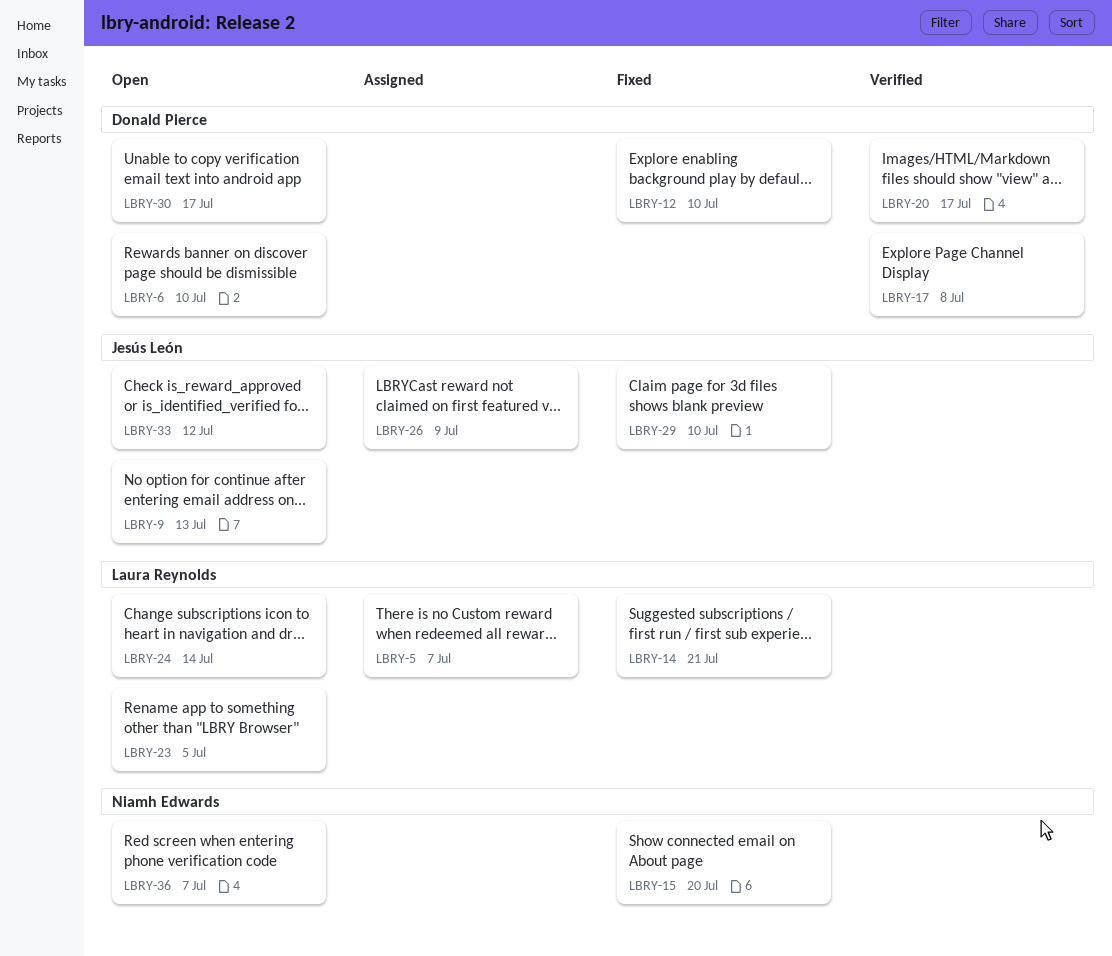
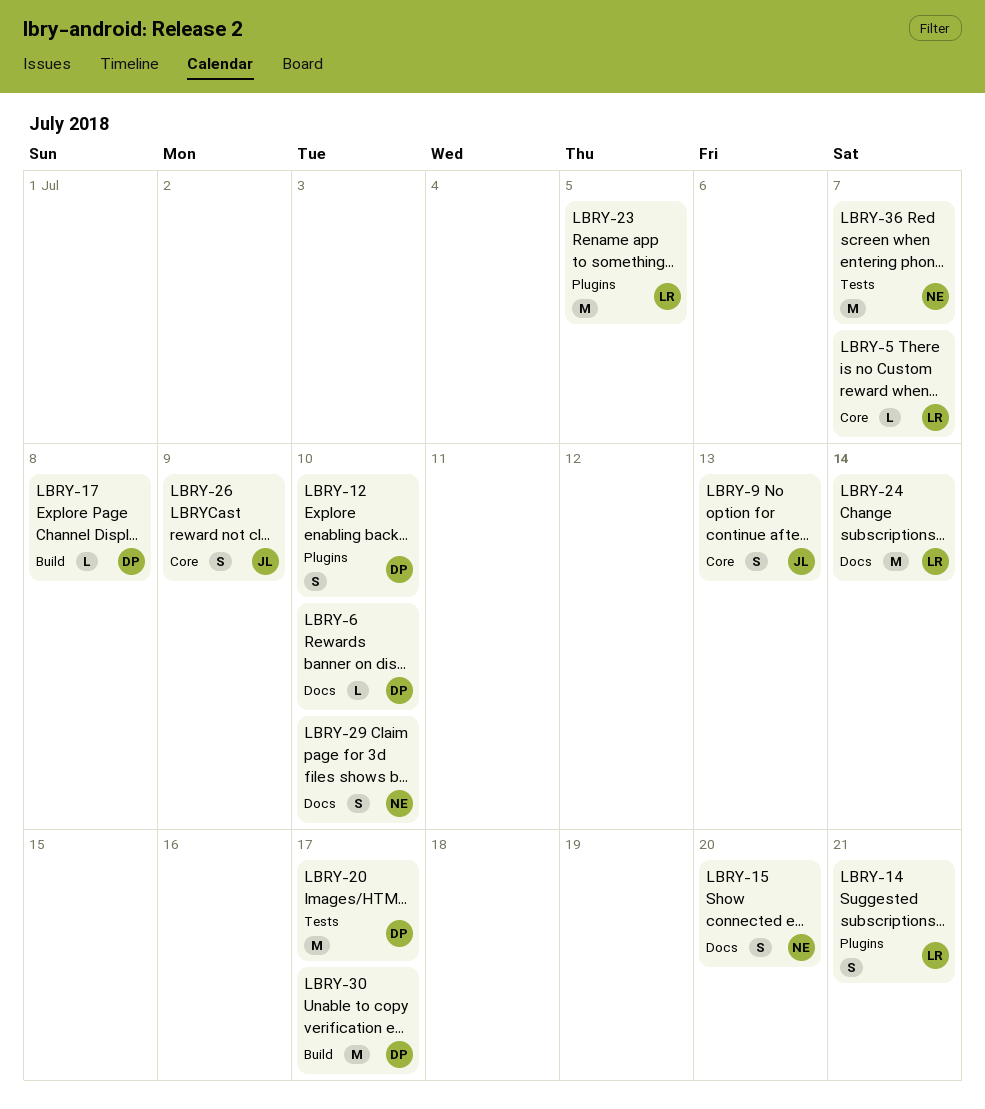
LBRY-29, owner: Jesús León -> Niamh Edwards
LBRY-33: present -> none

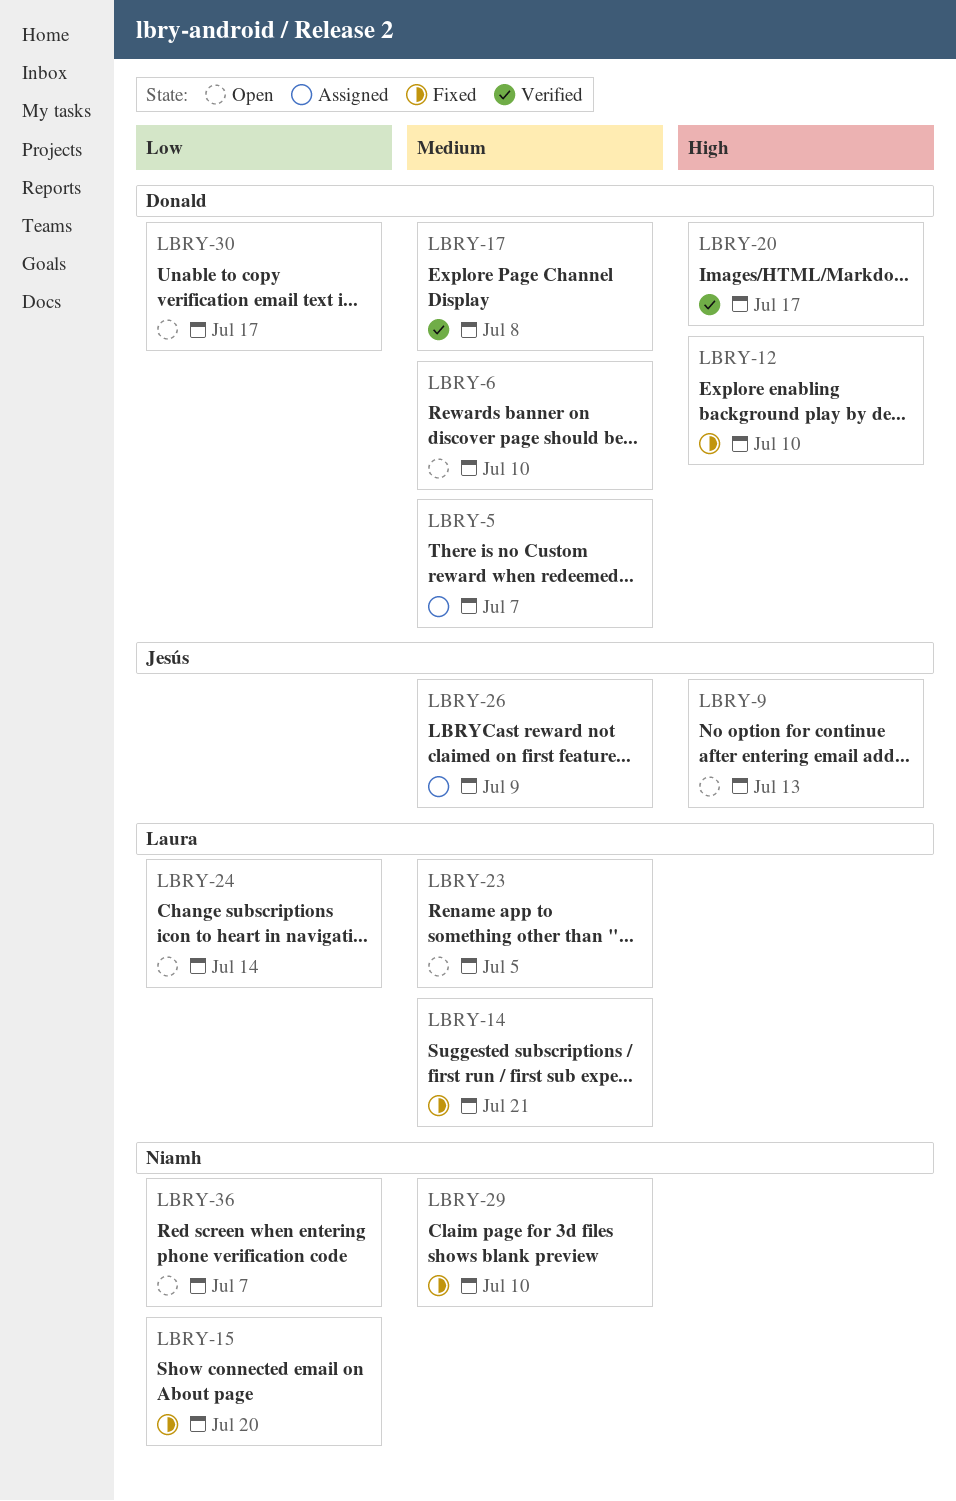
LBRY-5, owner: Laura -> Donald

